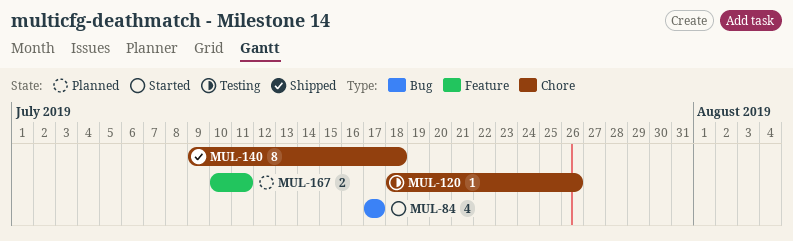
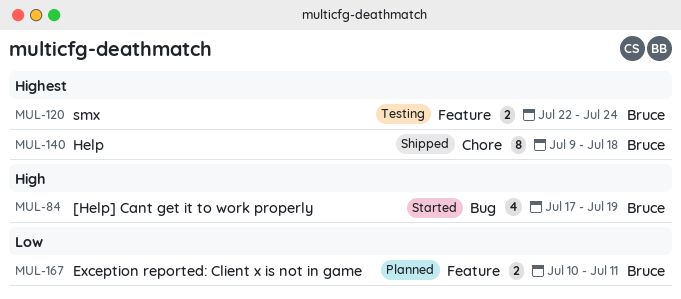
MUL-84, due: Jul 17 -> Jul 19
MUL-120, label: Chore -> Feature
MUL-120, estimate: 1 -> 2
MUL-120, start: Jul 18 -> Jul 22
MUL-120, due: Jul 26 -> Jul 24

